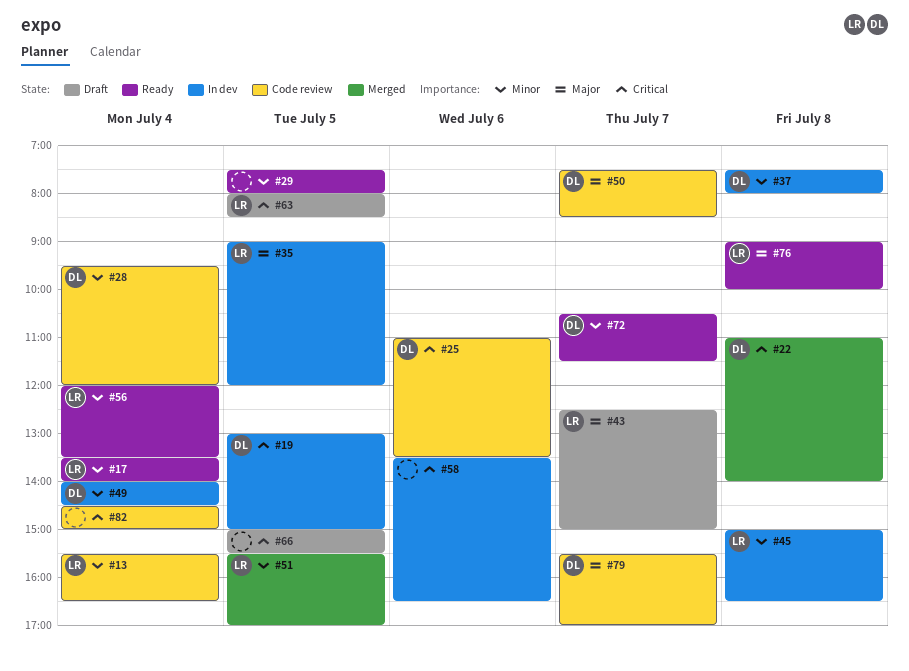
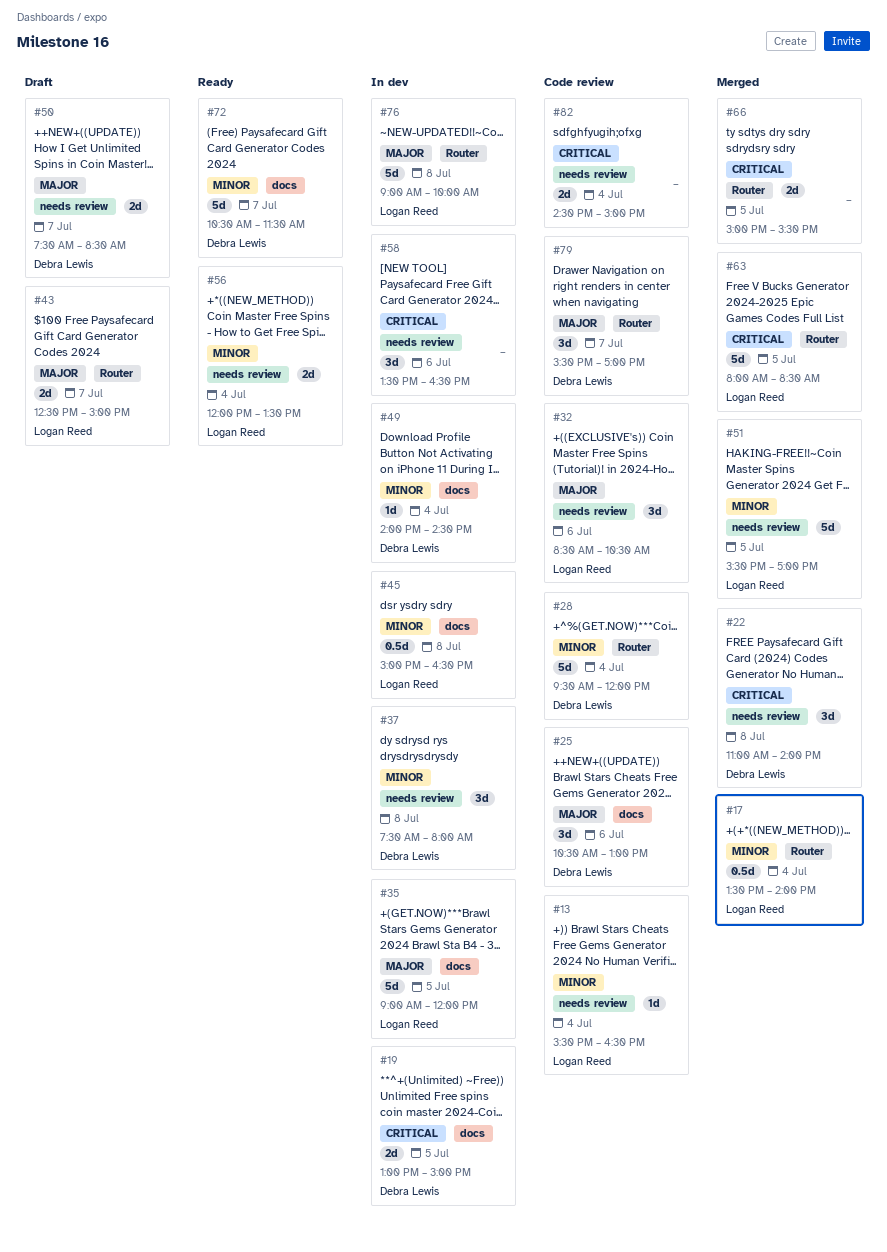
#17, status: Ready -> Merged
#25, priority: Critical -> Major
#25, begins: 11:00 -> 10:30
#25, ends: 13:30 -> 13:00
#29: present -> none
#32: none -> present
#50, status: Code review -> Draft
#63, status: Draft -> Merged
#66, status: Draft -> Merged
#76, status: Ready -> In dev

